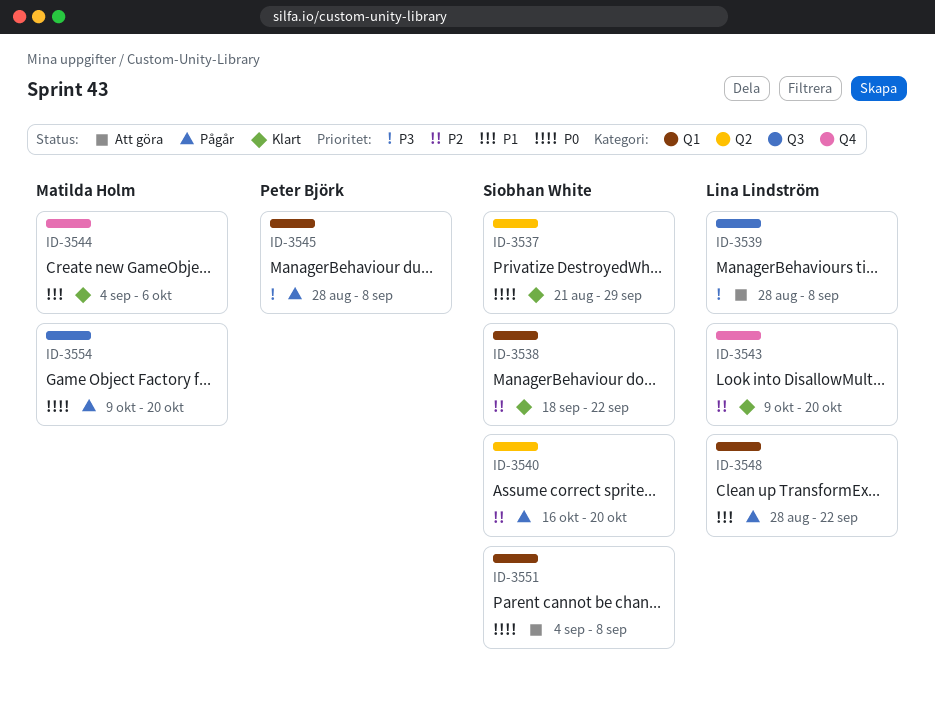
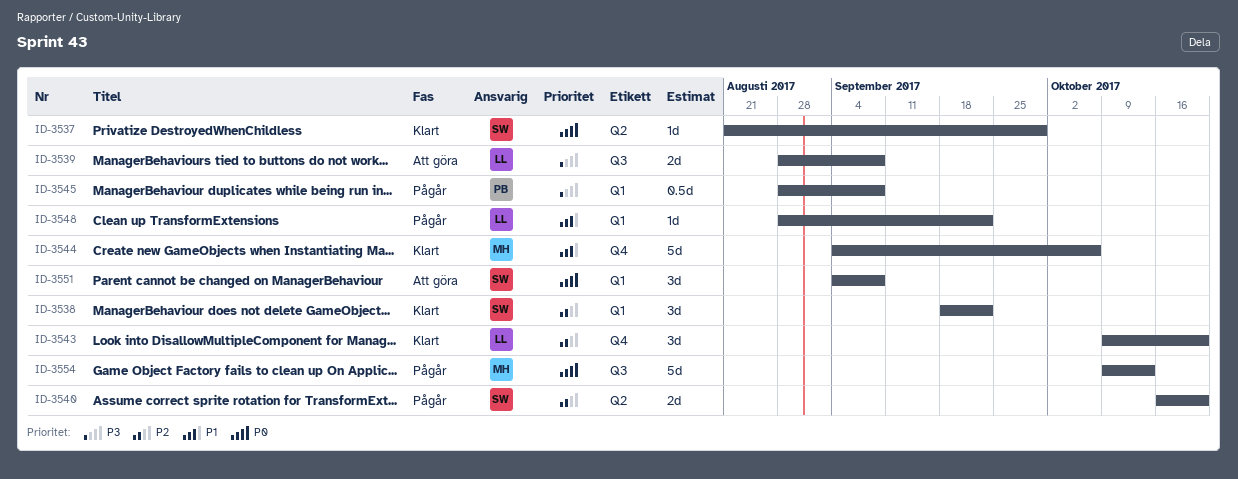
ID-3554, due: Oct 20 -> Oct 13

